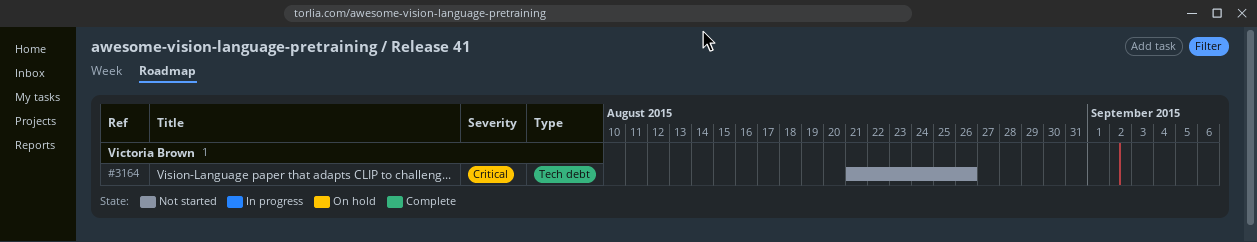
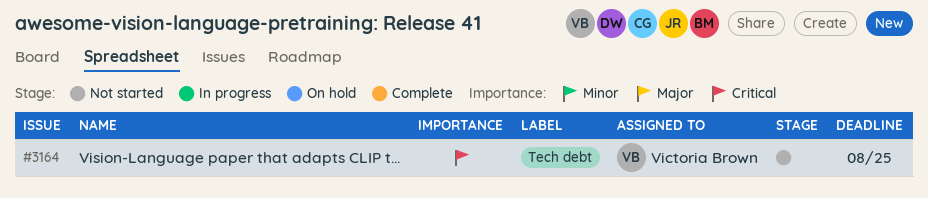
#3164, due: Aug 26 -> Aug 25

